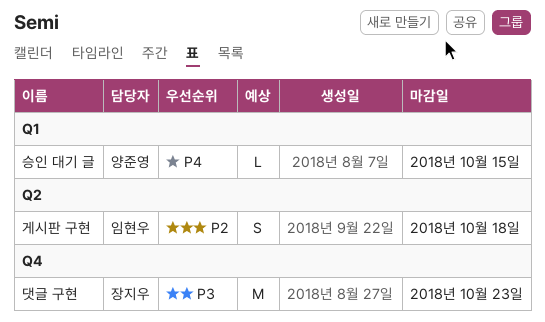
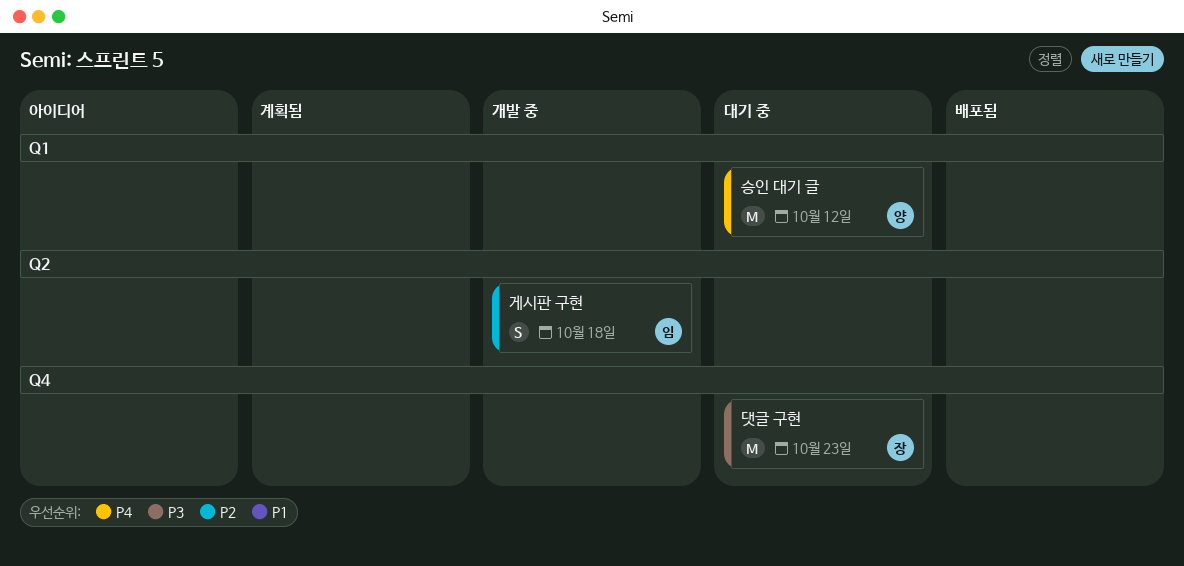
승인 대기 글, estimate: L -> M
승인 대기 글, due: Oct 15 -> Oct 12

